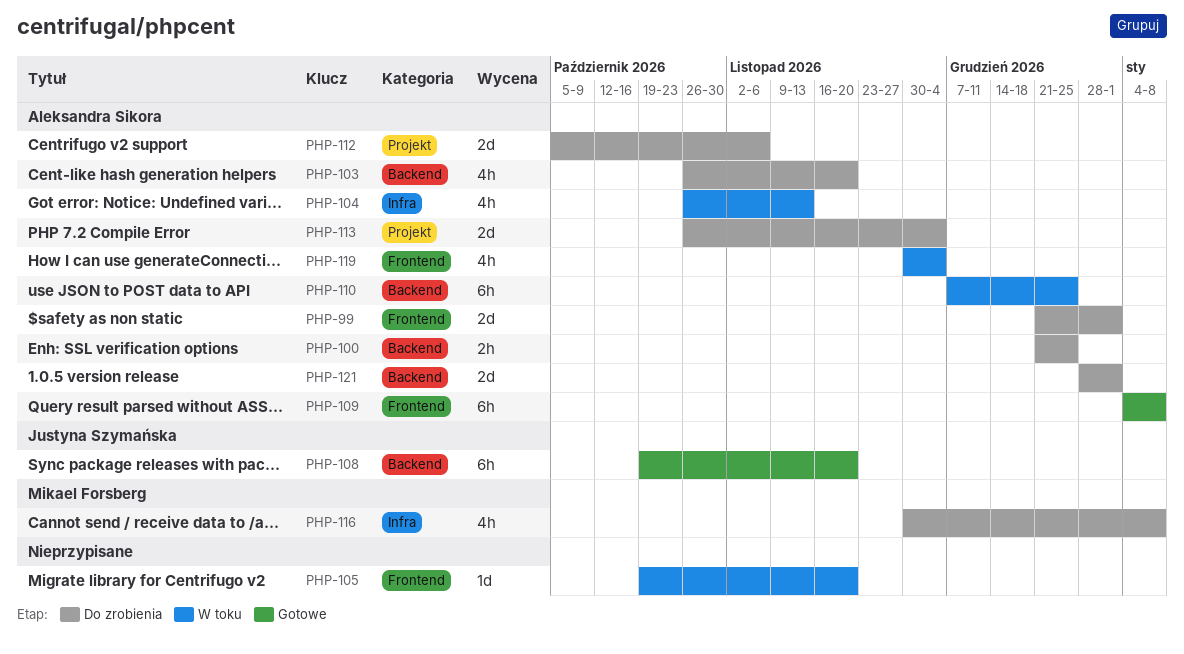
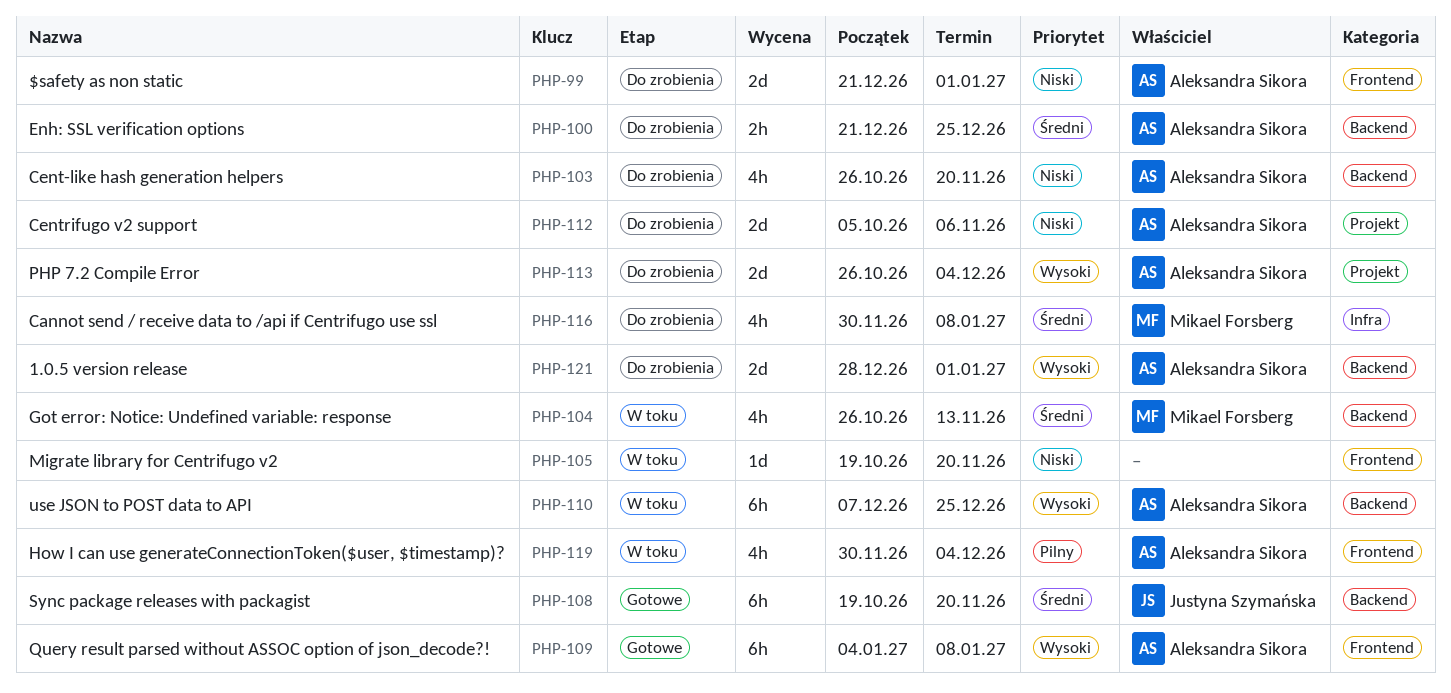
PHP-104, owner: Aleksandra Sikora -> Mikael Forsberg
PHP-104, label: Infra -> Backend

